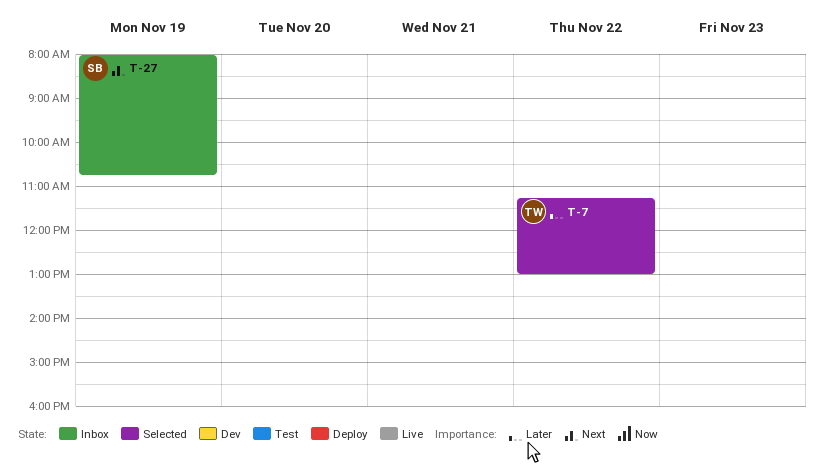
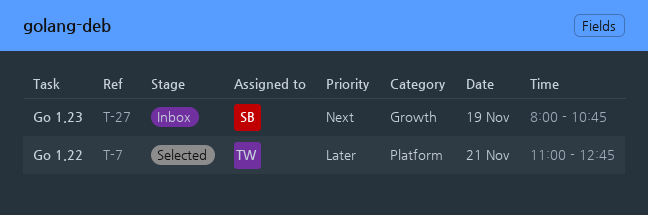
T-7, day: Nov 22 -> Nov 21
T-7, begins: 11:15 -> 11:00
T-7, ends: 13:00 -> 12:45

